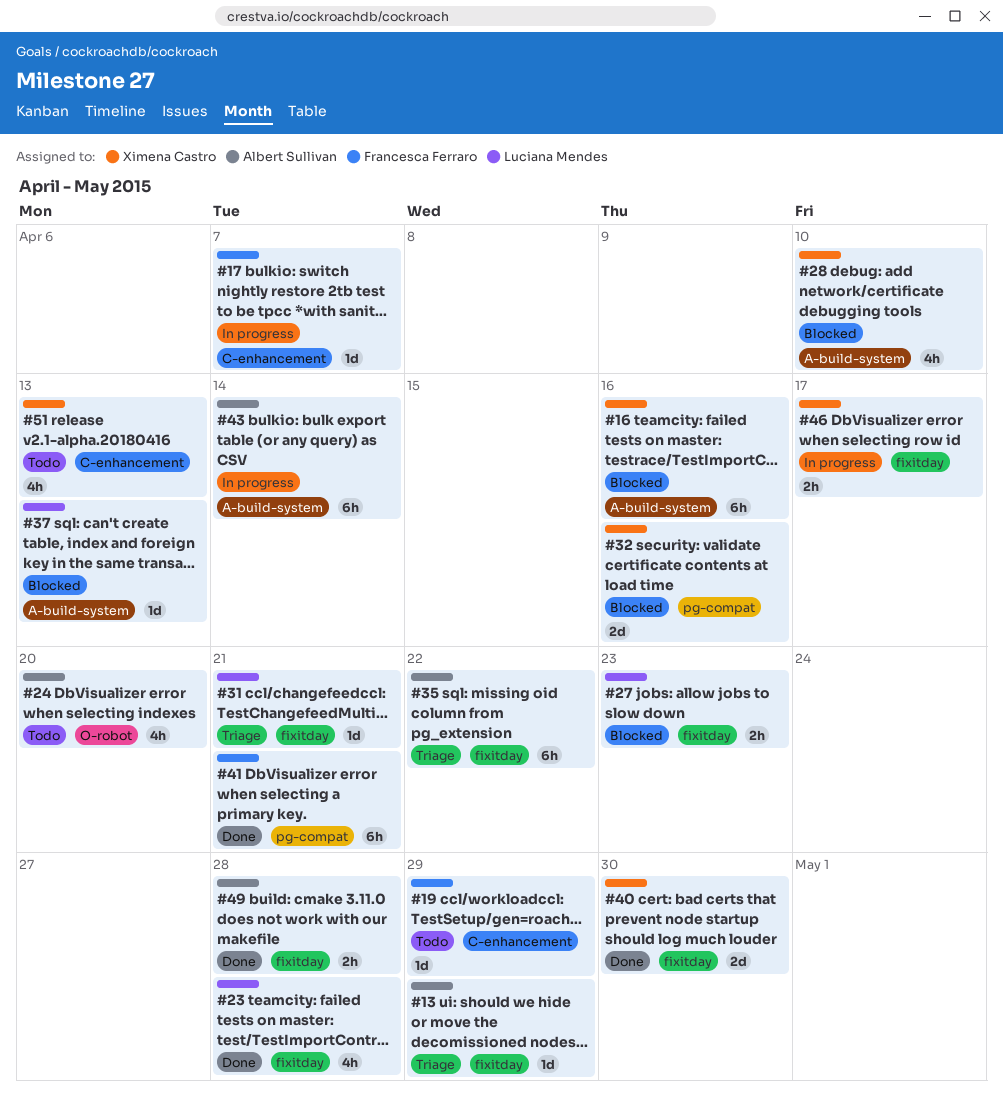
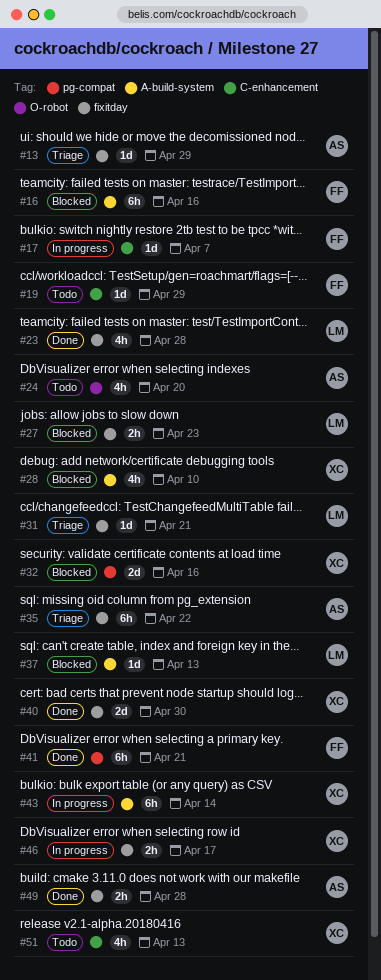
#16, owner: Ximena Castro -> Francesca Ferraro
#43, owner: Albert Sullivan -> Ximena Castro

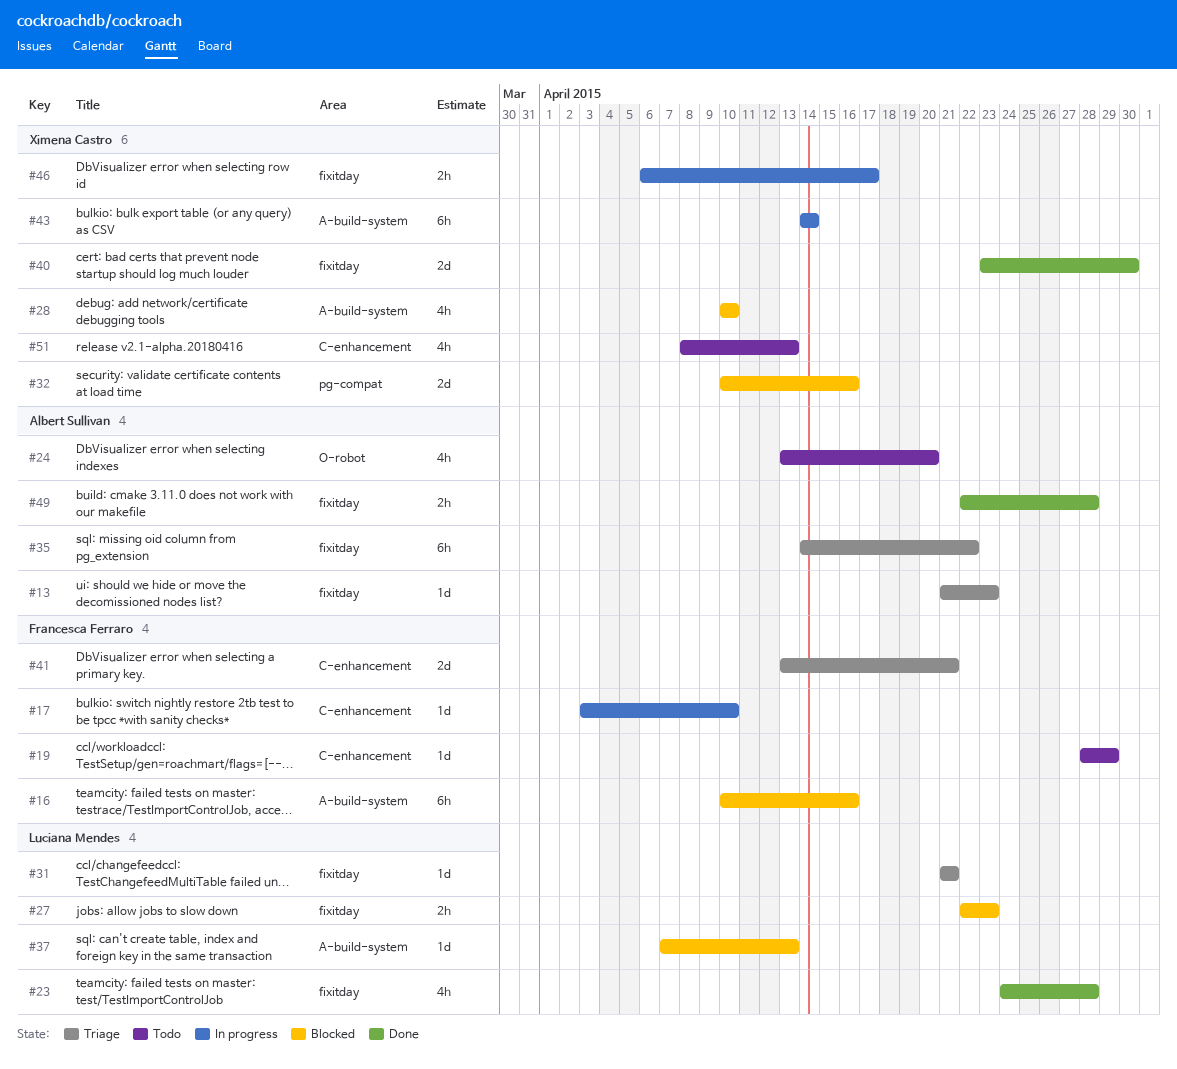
#13, due: Apr 29 -> Apr 23
#17, due: Apr 7 -> Apr 10
#41, status: Done -> Triage
#41, label: pg-compat -> C-enhancement
#41, estimate: 6h -> 2d

